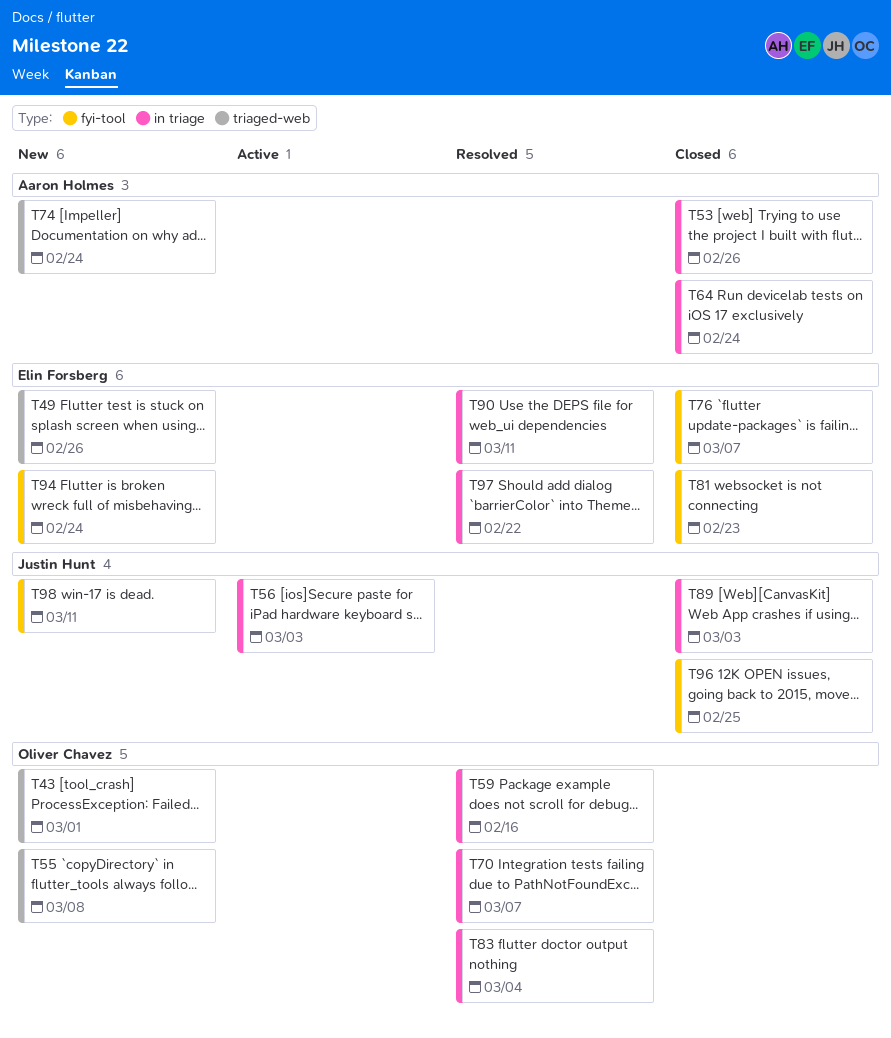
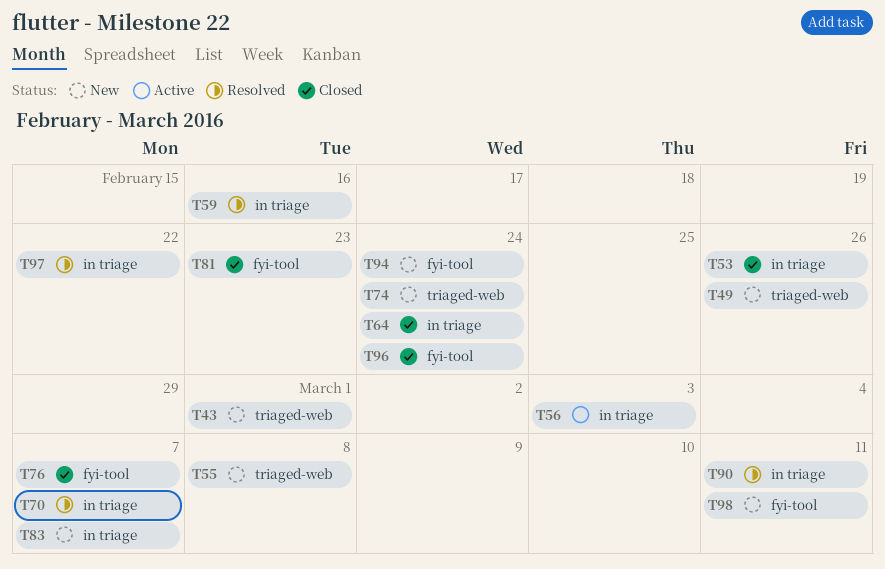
T83, status: Resolved -> New
T83, due: Mar 4 -> Mar 7
T89: present -> none
T96, due: Feb 25 -> Feb 24

